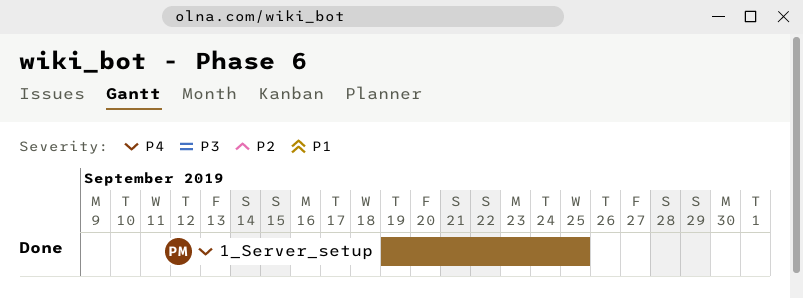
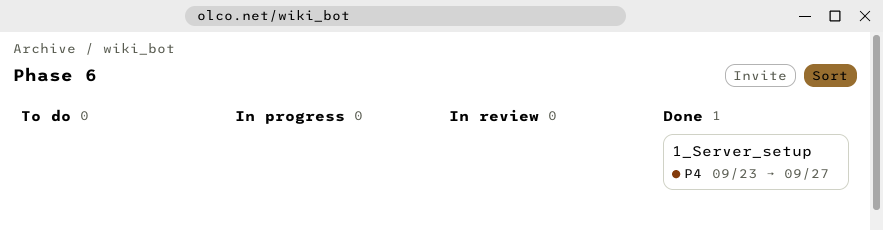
1_Server_setup, start: Sep 19 -> Sep 23
1_Server_setup, due: Sep 25 -> Sep 27

